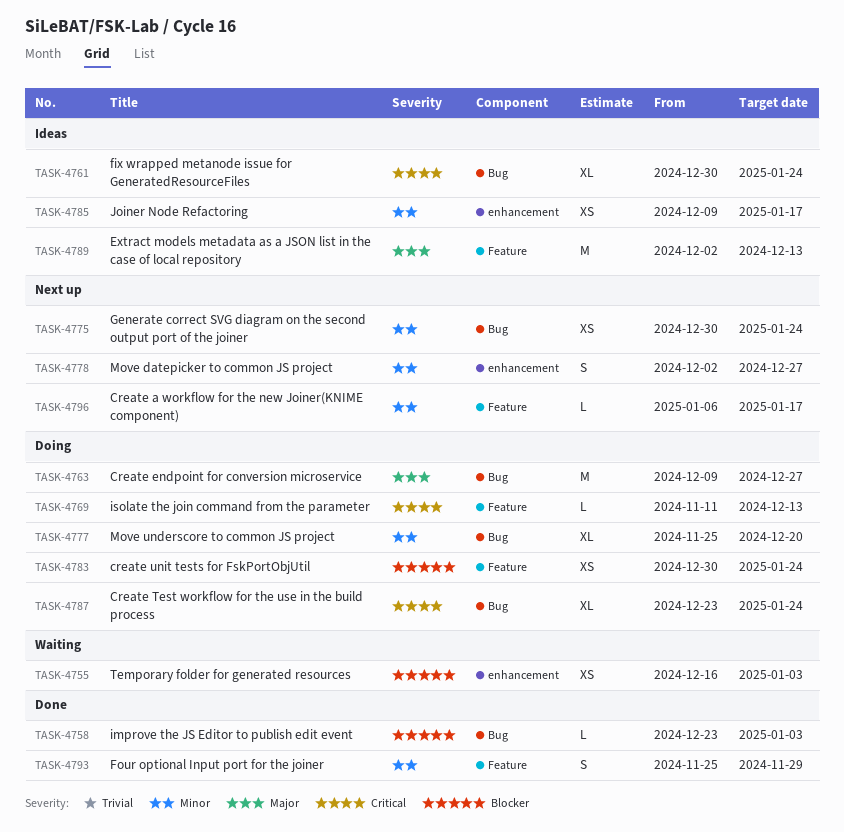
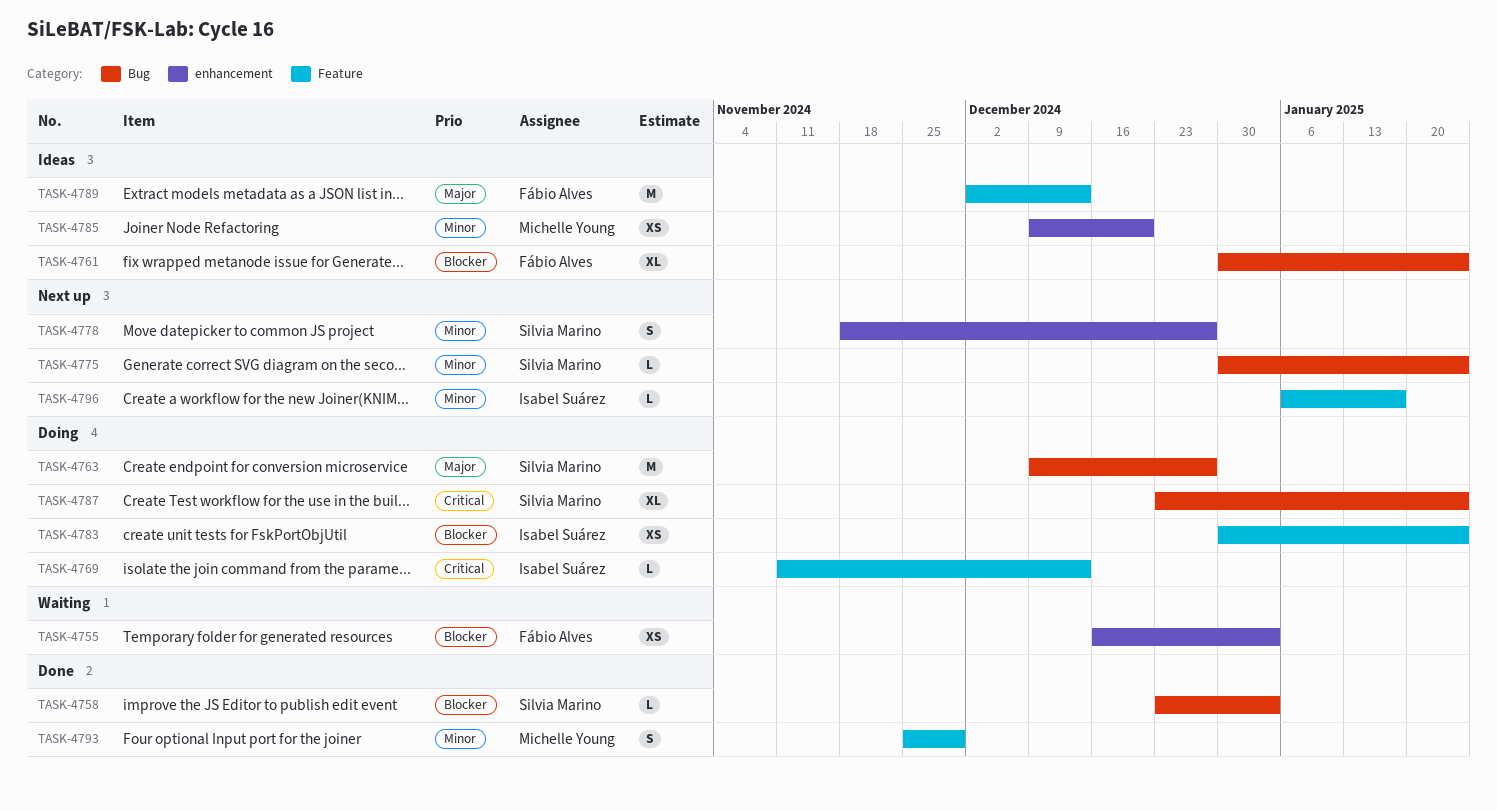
TASK-4761, priority: Critical -> Blocker
TASK-4775, estimate: XS -> L
TASK-4777: present -> none
TASK-4778, start: Dec 2 -> Nov 18
TASK-4785, due: Jan 17 -> Dec 20

